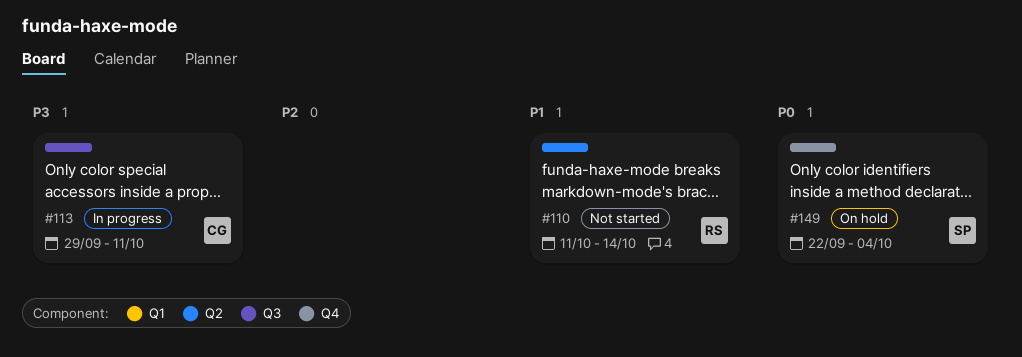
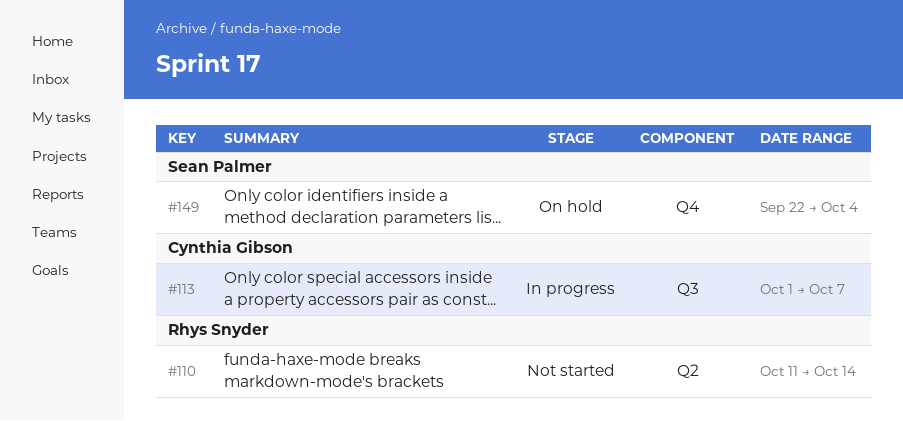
#113, start: Sep 29 -> Oct 1
#113, due: Oct 11 -> Oct 7

